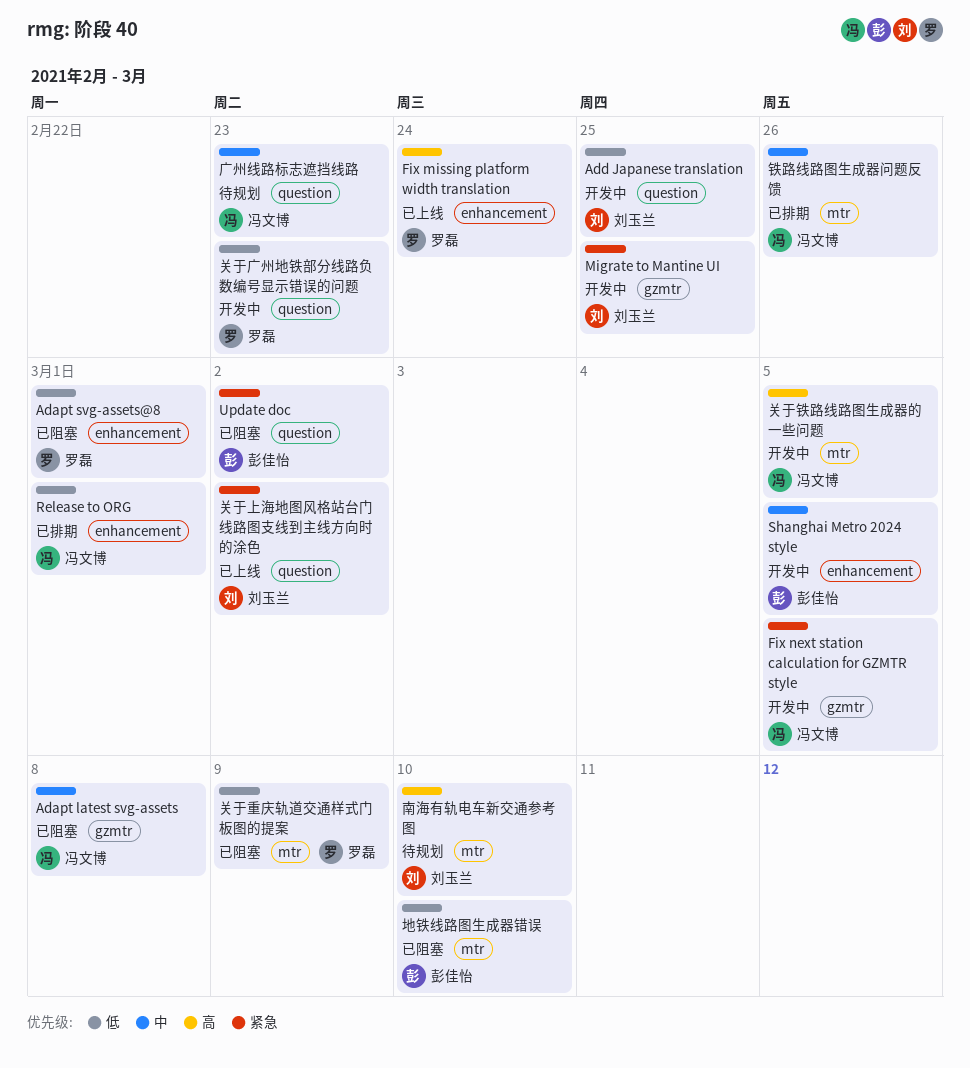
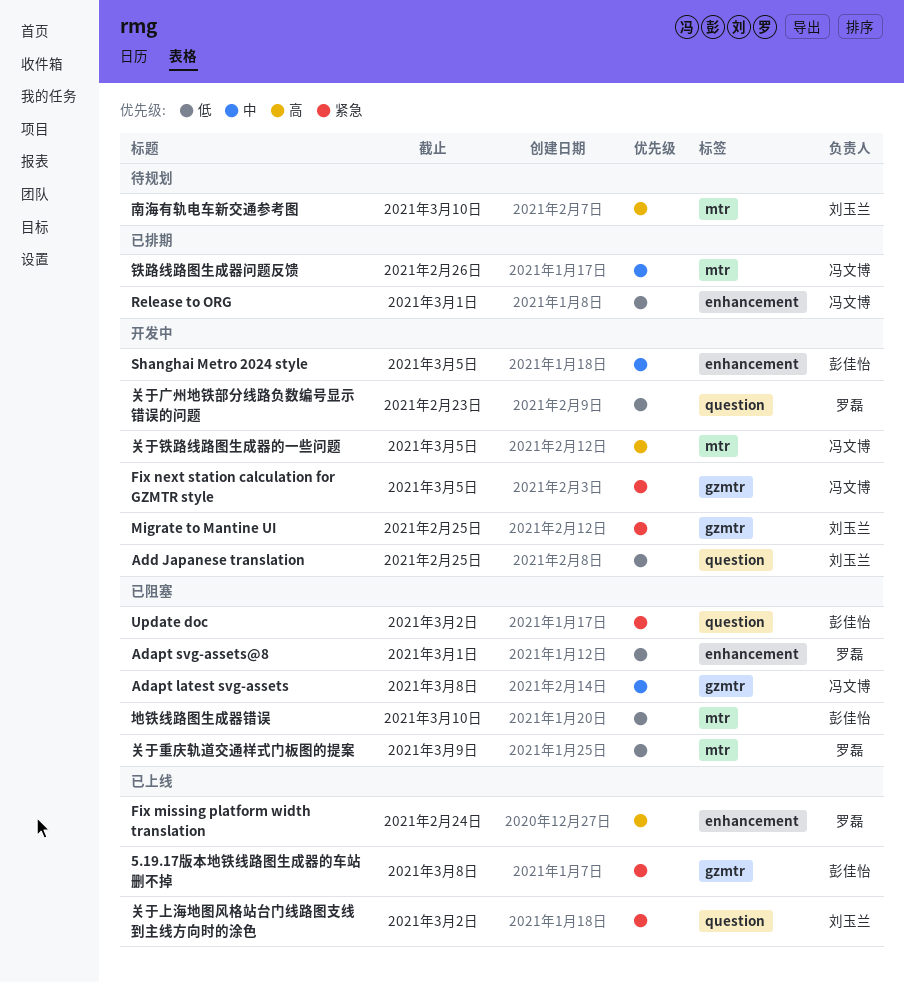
5.19.17版本地铁线路图生成器的车站删不掉: none -> present
广州线路标志遮挡线路: present -> none

